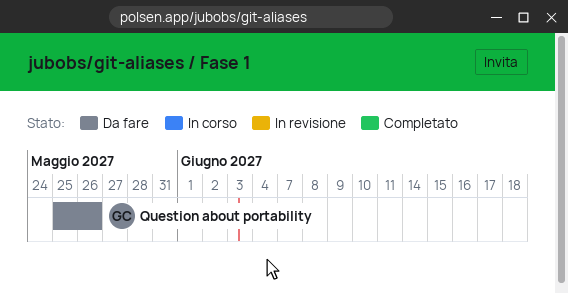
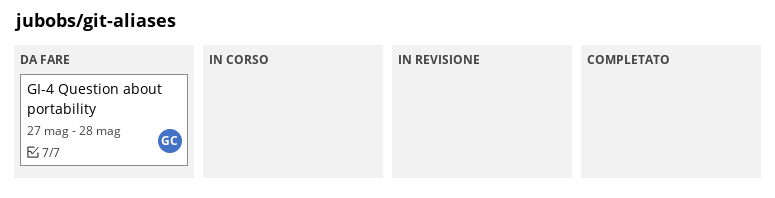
Question about portability, start: May 25 -> May 27
Question about portability, due: May 26 -> May 28

